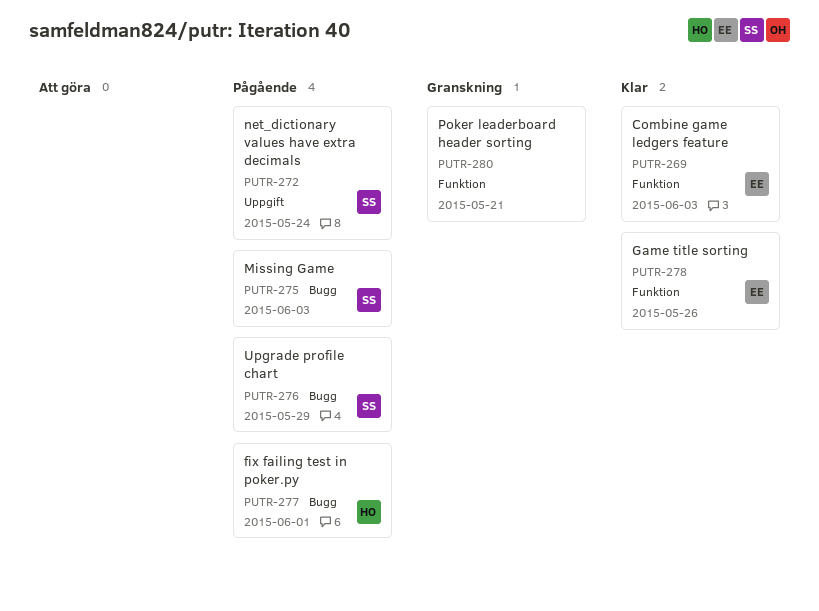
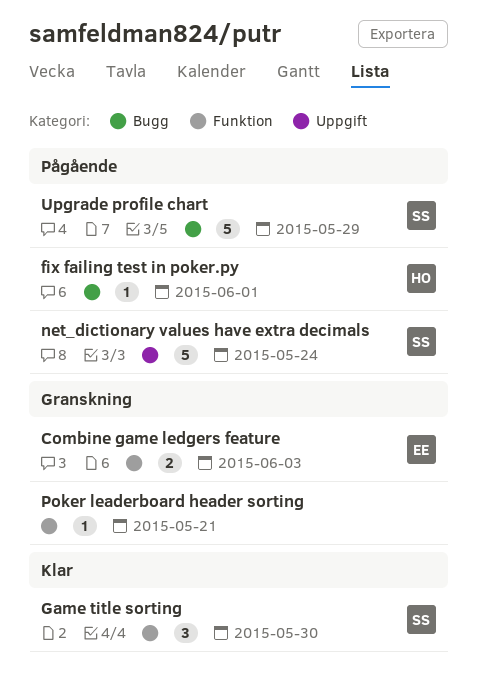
Combine game ledgers feature, status: Klar -> Granskning
Game title sorting, owner: EE -> SS
Game title sorting, due: May 26 -> May 30
Missing Game: present -> none

